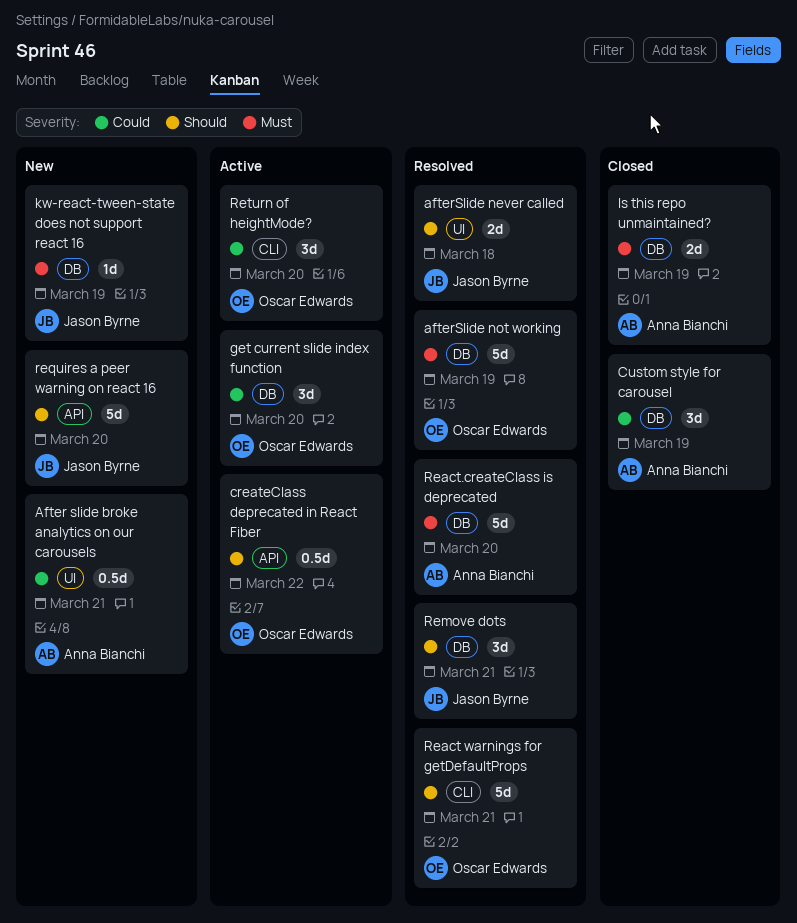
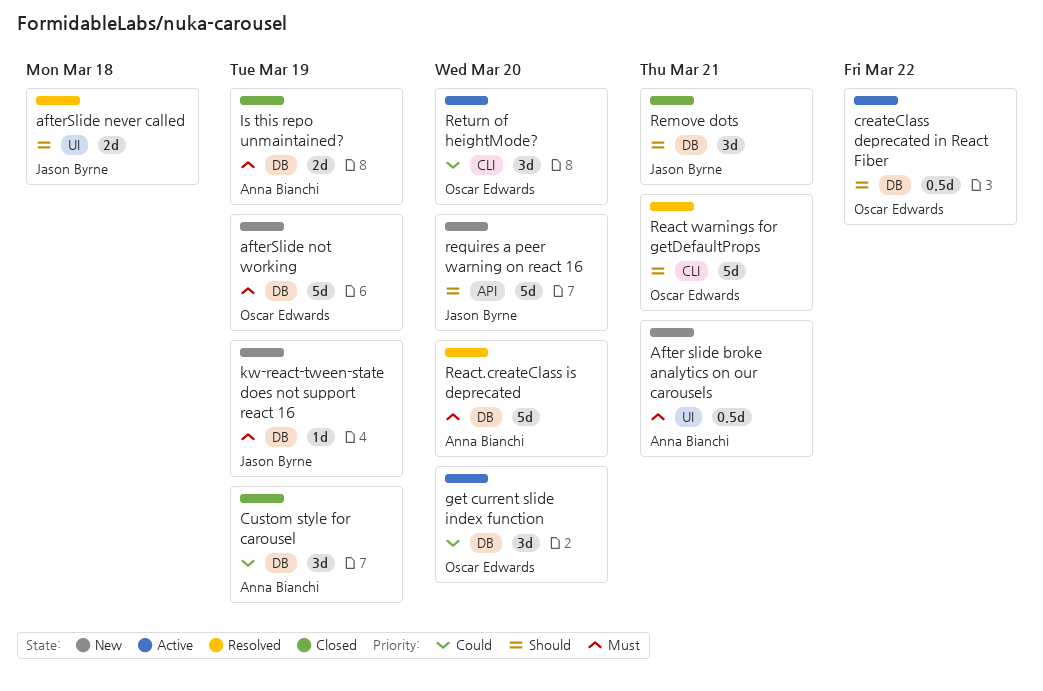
After slide broke analytics on our carousels, priority: Could -> Must
afterSlide not working, status: Resolved -> New
createClass deprecated in React Fiber, label: API -> DB
Remove dots, status: Resolved -> Closed

